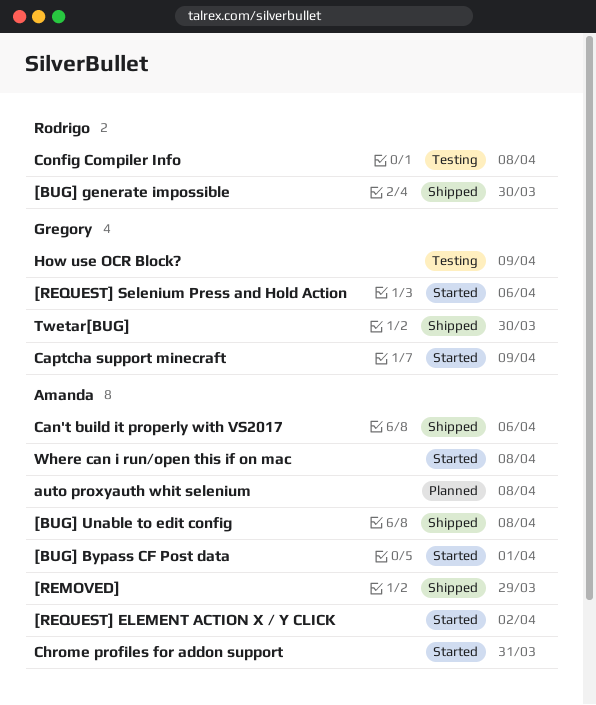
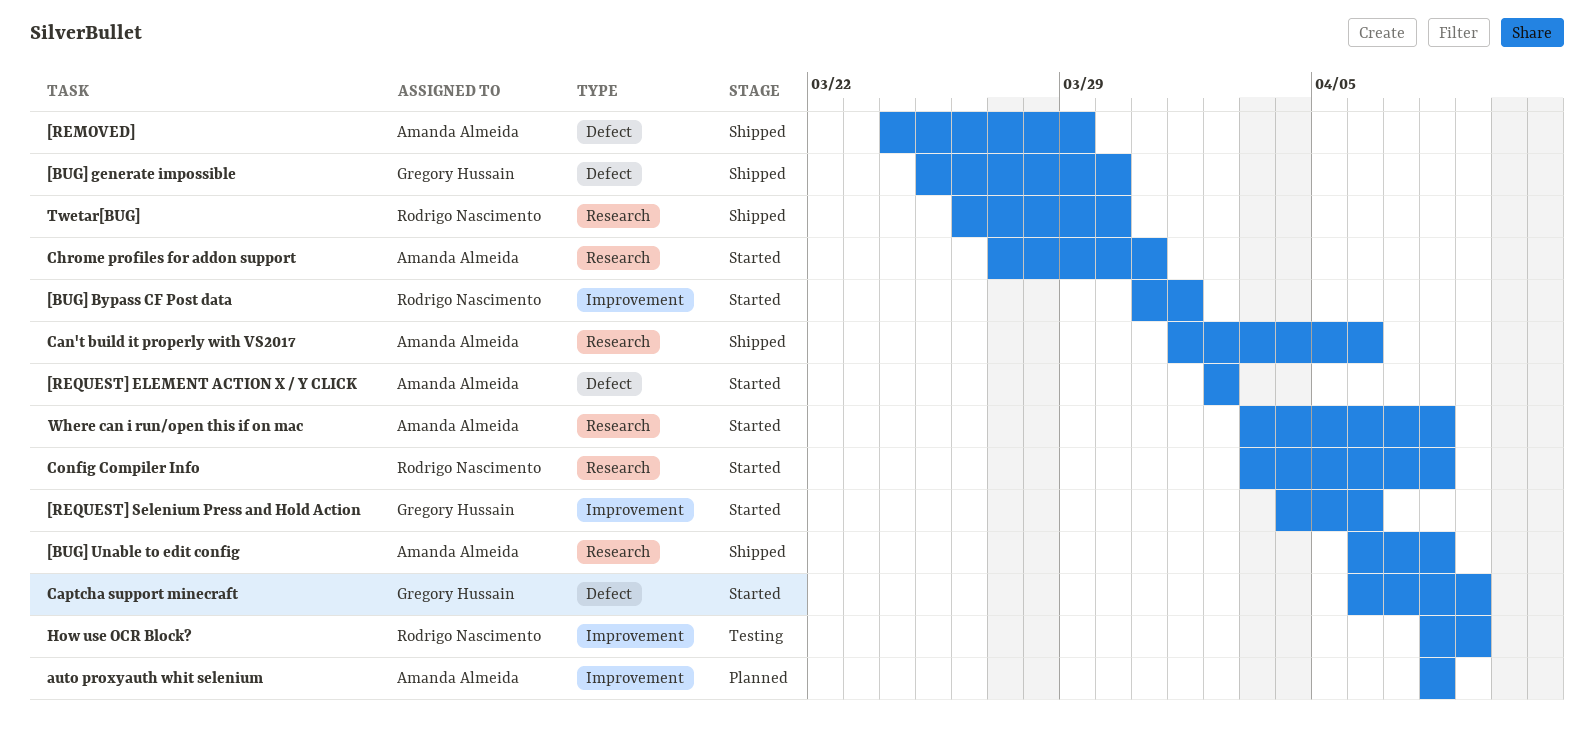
[BUG] Bypass CF Post data, owner: Amanda Almeida -> Rodrigo Nascimento
[BUG] generate impossible, owner: Rodrigo Nascimento -> Gregory Hussain
Config Compiler Info, status: Testing -> Started
How use OCR Block?, owner: Gregory Hussain -> Rodrigo Nascimento
Twetar[BUG], owner: Gregory Hussain -> Rodrigo Nascimento

